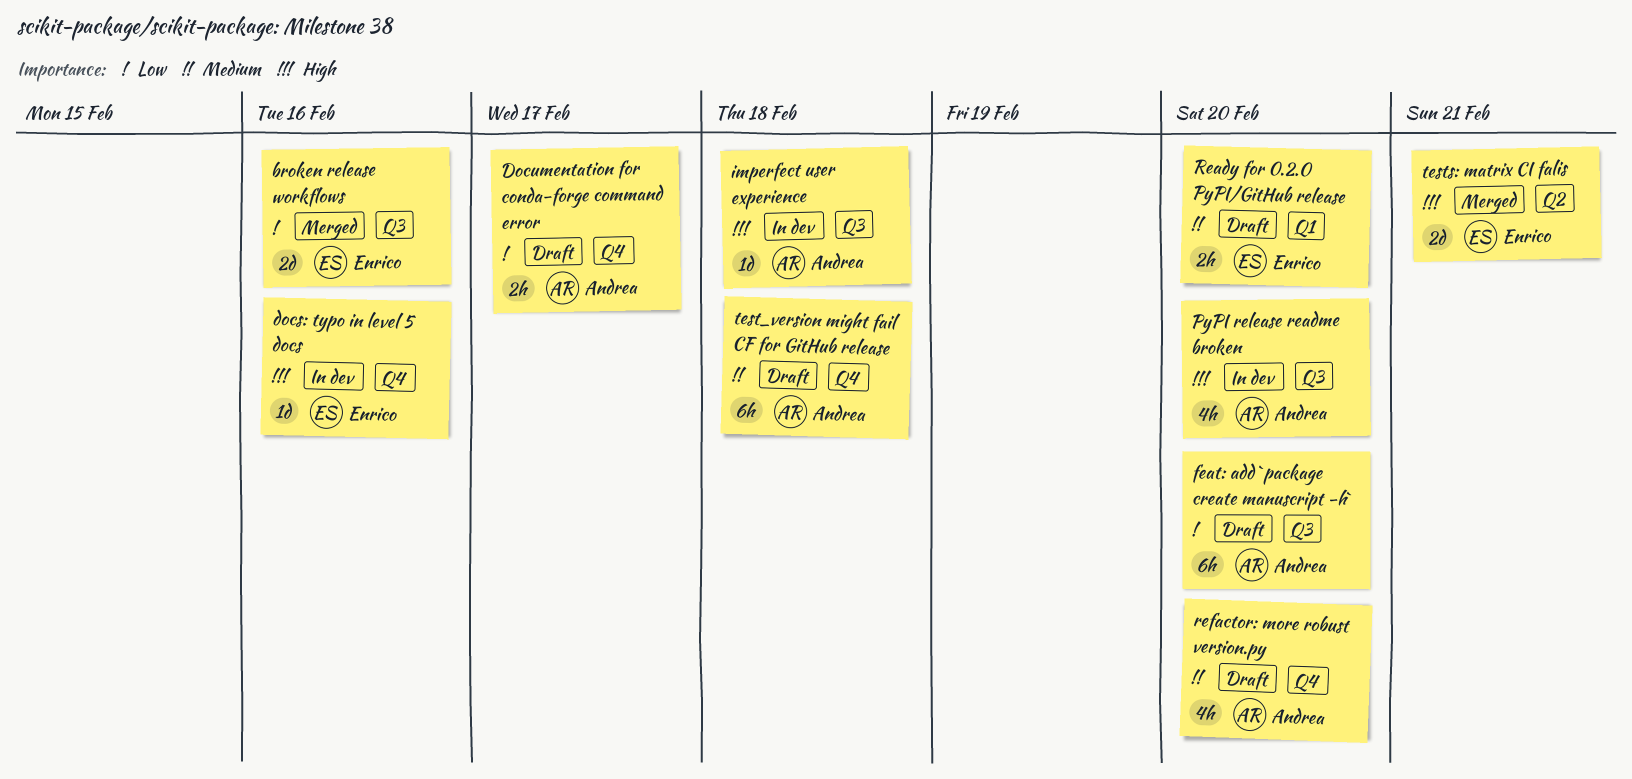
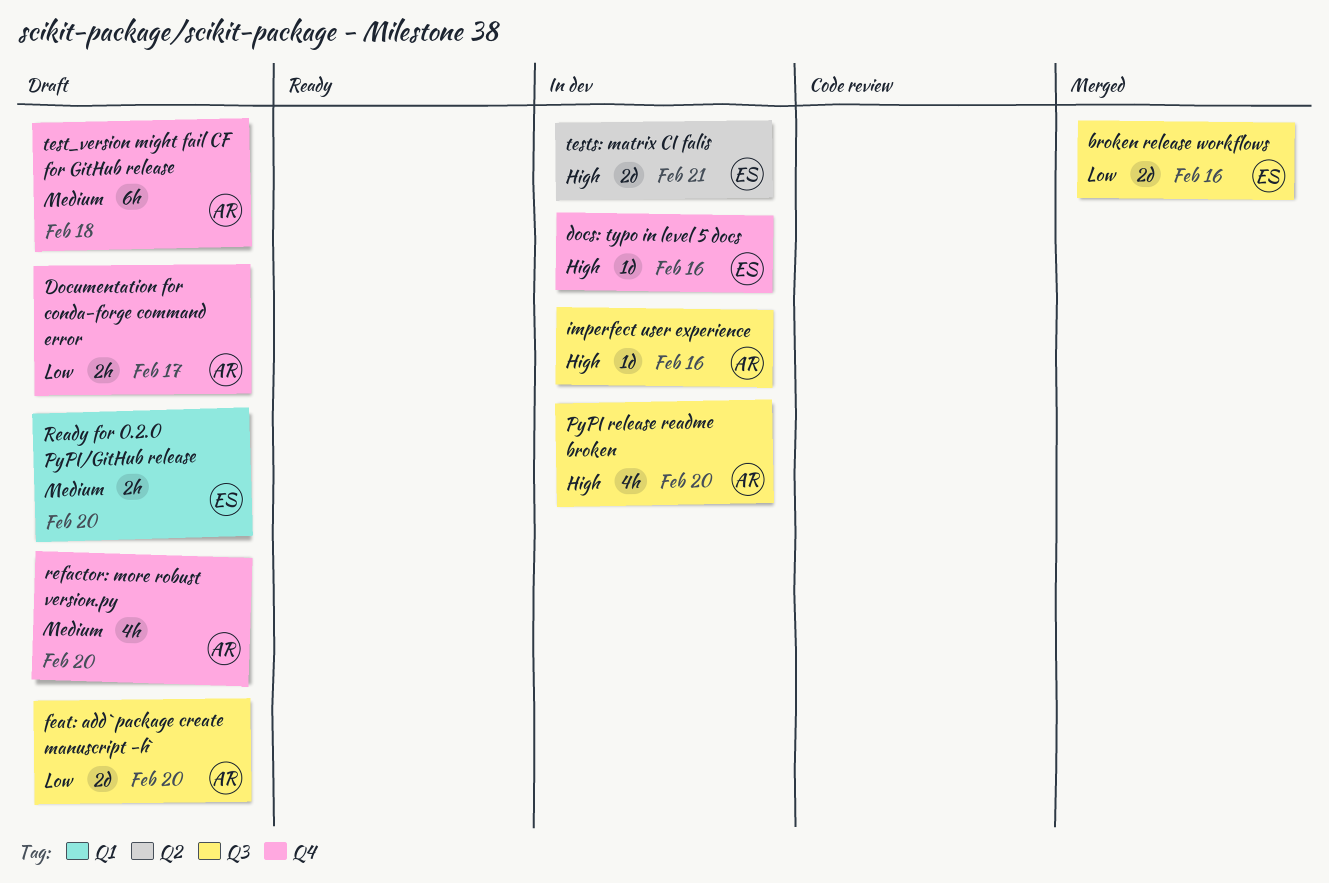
feat: add `package create manuscript -h`, estimate: 6h -> 2d
imperfect user experience, due: Feb 18 -> Feb 16
tests: matrix CI falis, status: Merged -> In dev

